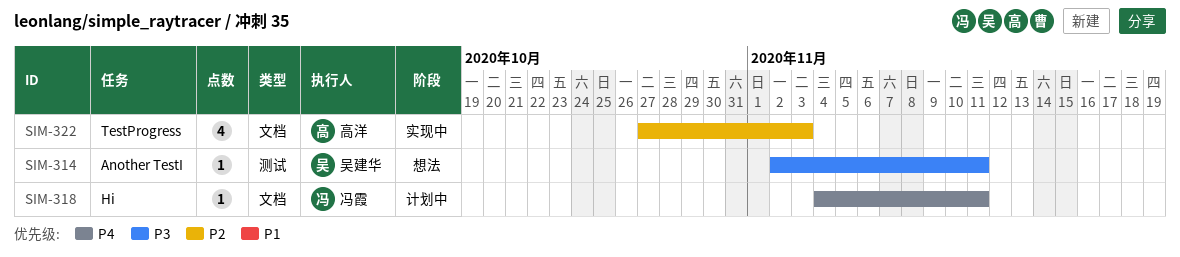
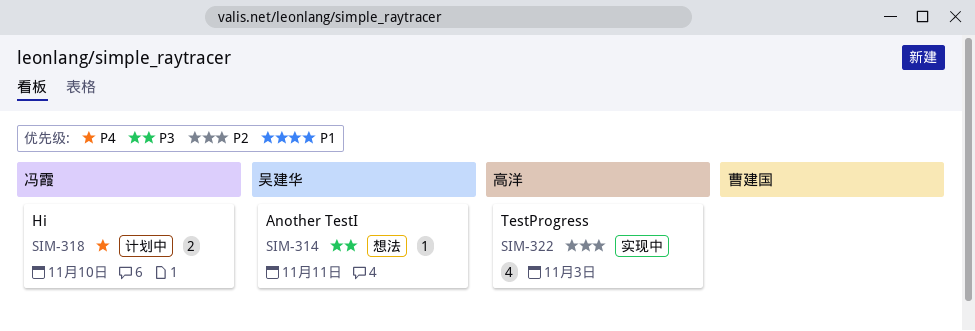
SIM-318, estimate: 1 -> 2
SIM-318, due: Nov 11 -> Nov 10

